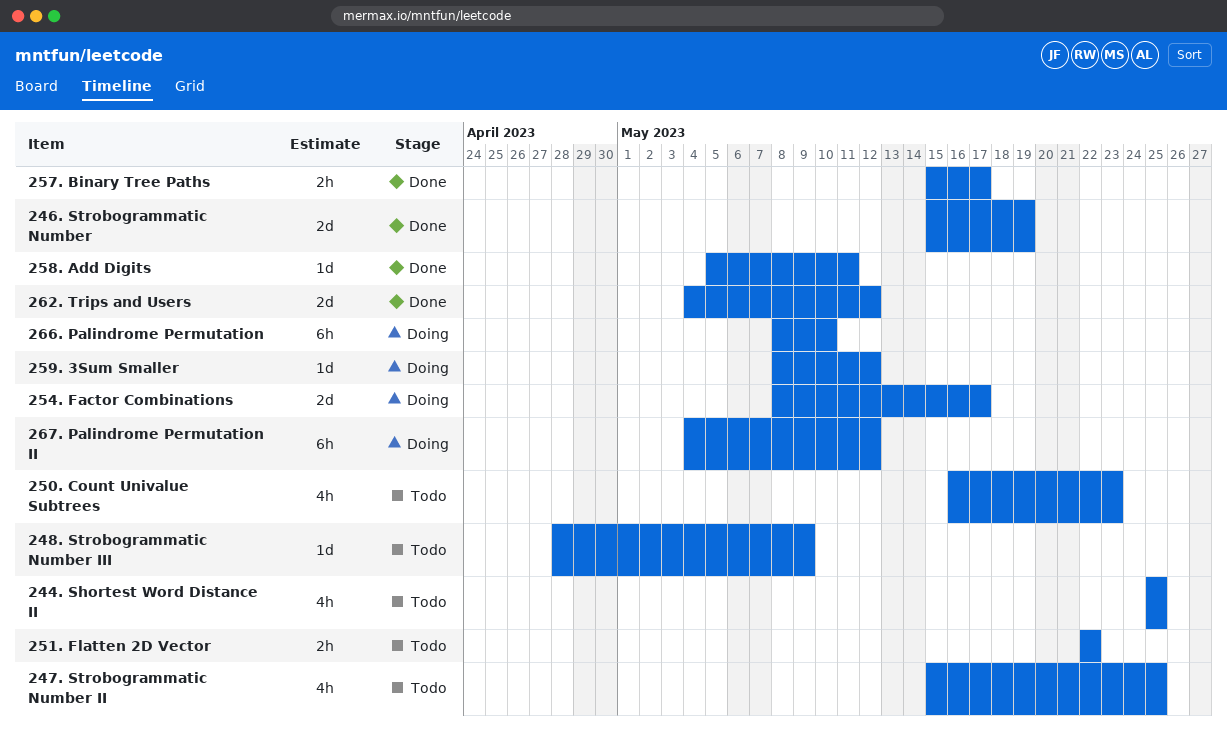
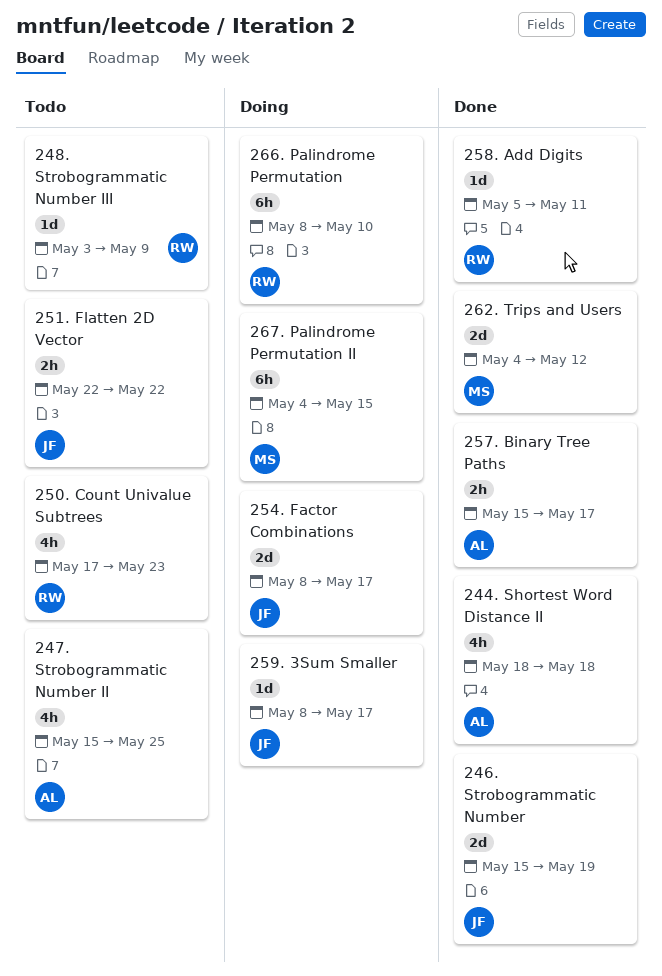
244. Shortest Word Distance II, status: Todo -> Done
244. Shortest Word Distance II, start: May 25 -> May 18
244. Shortest Word Distance II, due: May 25 -> May 18
248. Strobogrammatic Number III, start: Apr 28 -> May 3
250. Count Univalue Subtrees, start: May 16 -> May 17
259. 3Sum Smaller, due: May 12 -> May 17
267. Palindrome Permutation II, due: May 12 -> May 15

